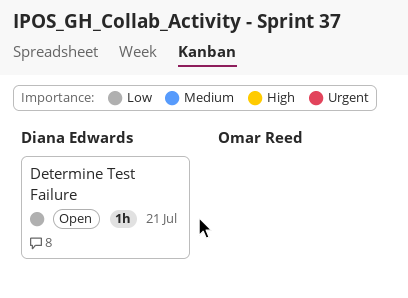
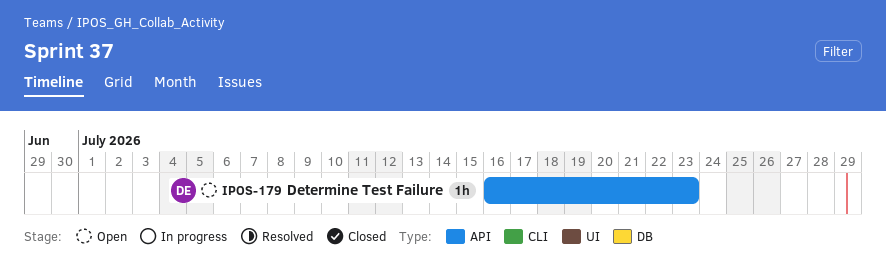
Determine Test Failure, due: Jul 21 -> Jul 23

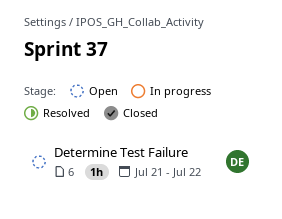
Determine Test Failure, start: Jul 16 -> Jul 21
Determine Test Failure, due: Jul 23 -> Jul 22

